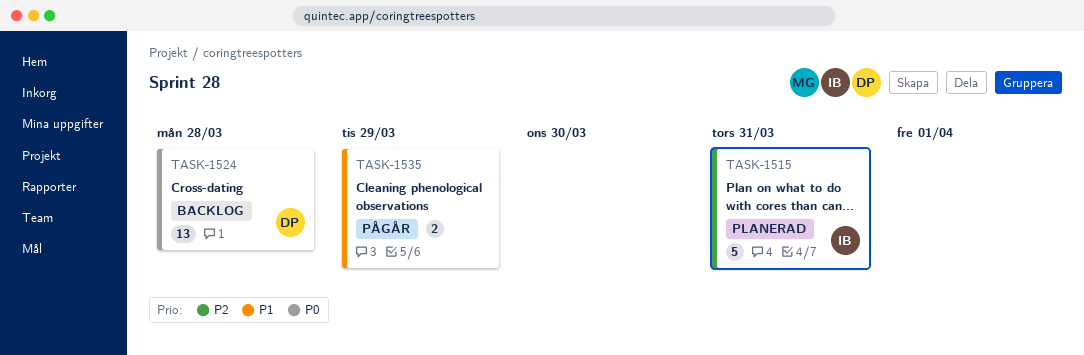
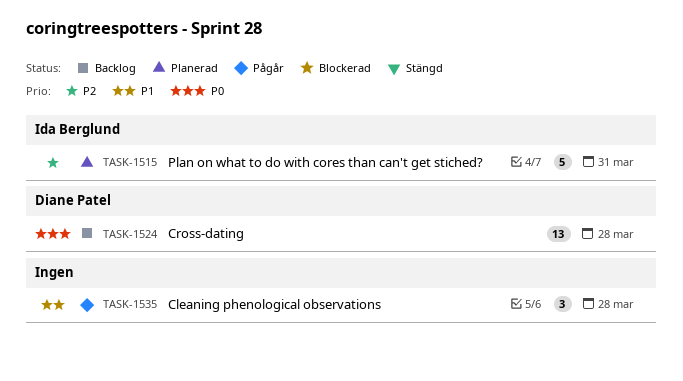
TASK-1535, estimate: 2 -> 3
TASK-1535, due: Mar 29 -> Mar 28

